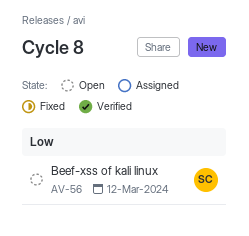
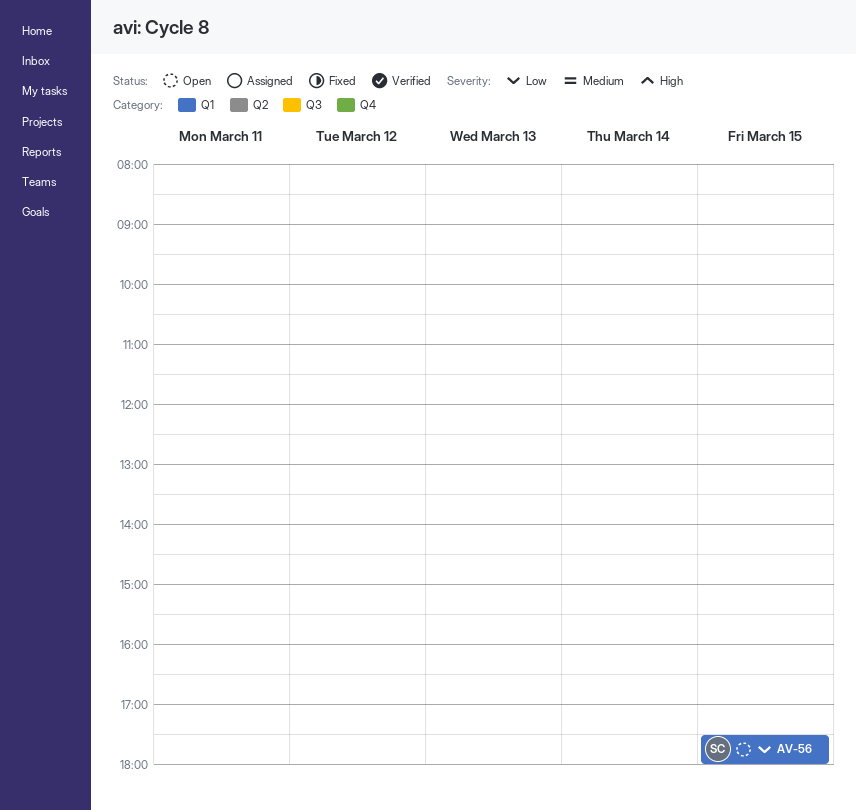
AV-56, day: Mar 12 -> Mar 15

